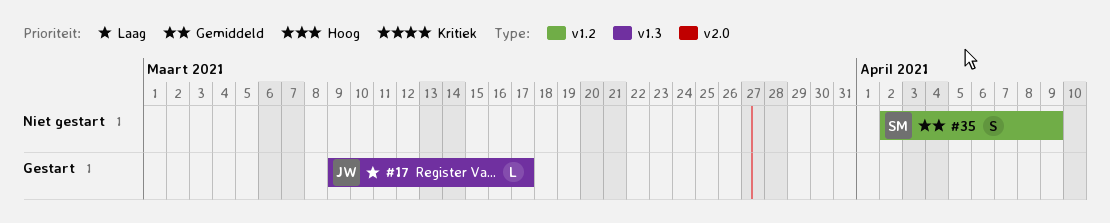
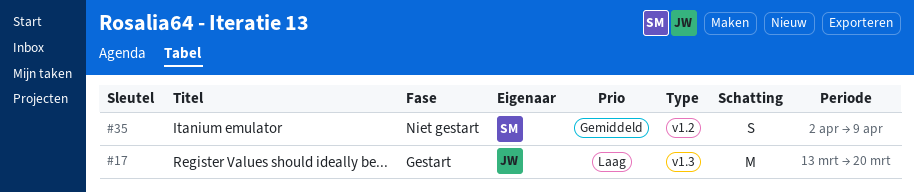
#17, estimate: L -> M
#17, start: Mar 9 -> Mar 13
#17, due: Mar 17 -> Mar 20

